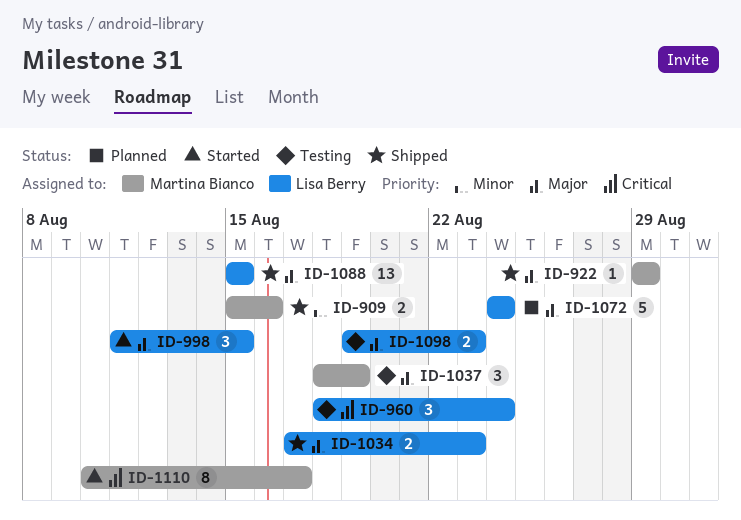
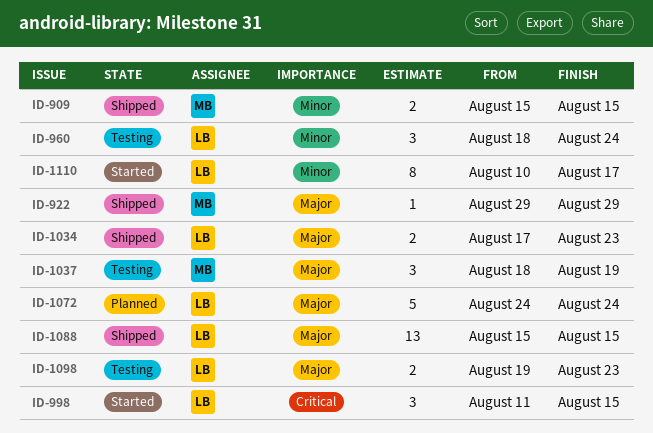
ID-909, due: Aug 16 -> Aug 15
ID-960, priority: Critical -> Minor
ID-998, priority: Major -> Critical
ID-1110, owner: Martina Bianco -> Lisa Berry
ID-1110, priority: Critical -> Minor

